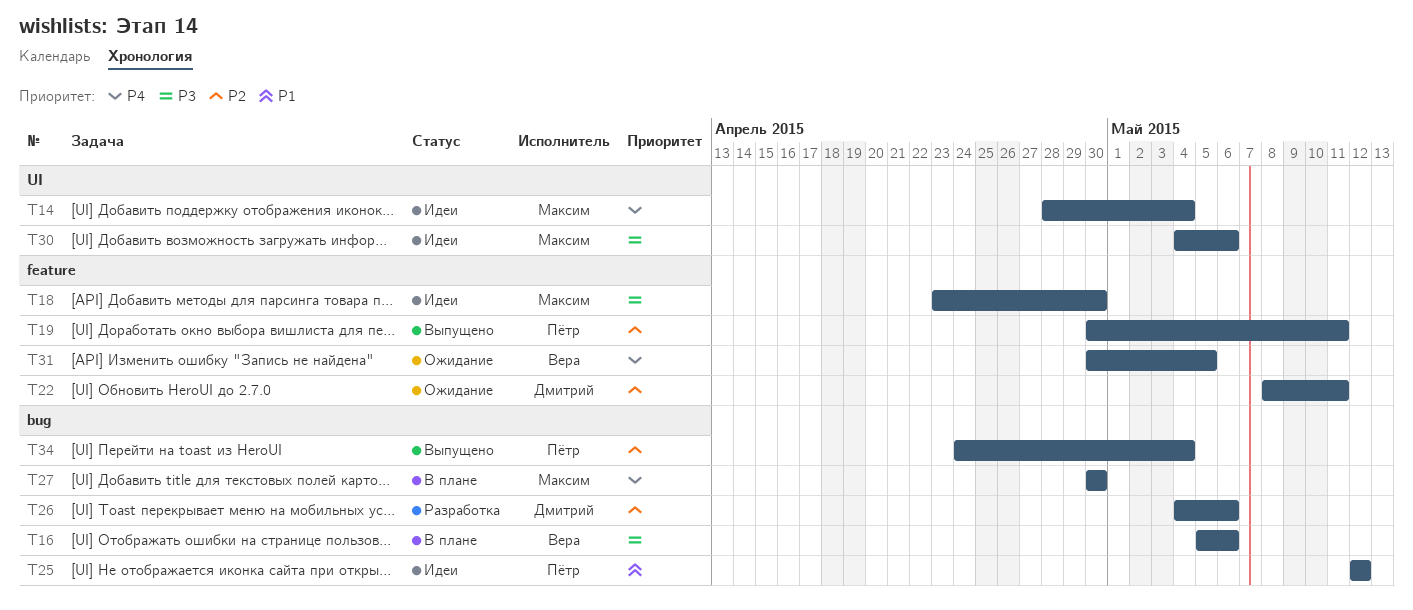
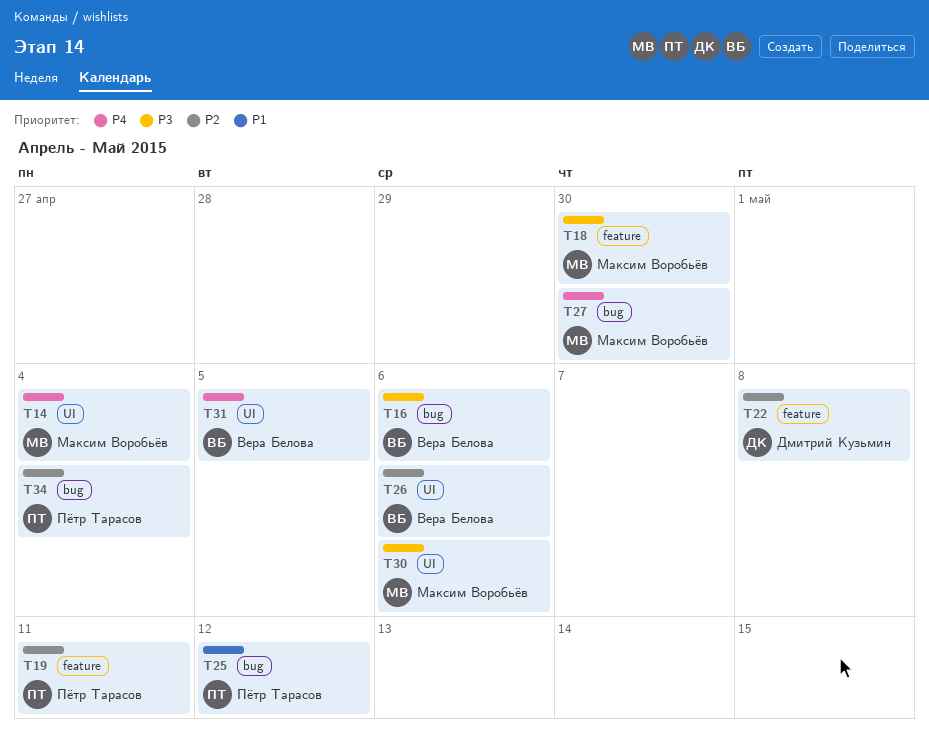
T22, due: May 11 -> May 8
T26, owner: Дмитрий Кузьмин -> Вера Белова
T26, label: bug -> UI
T31, label: feature -> UI

